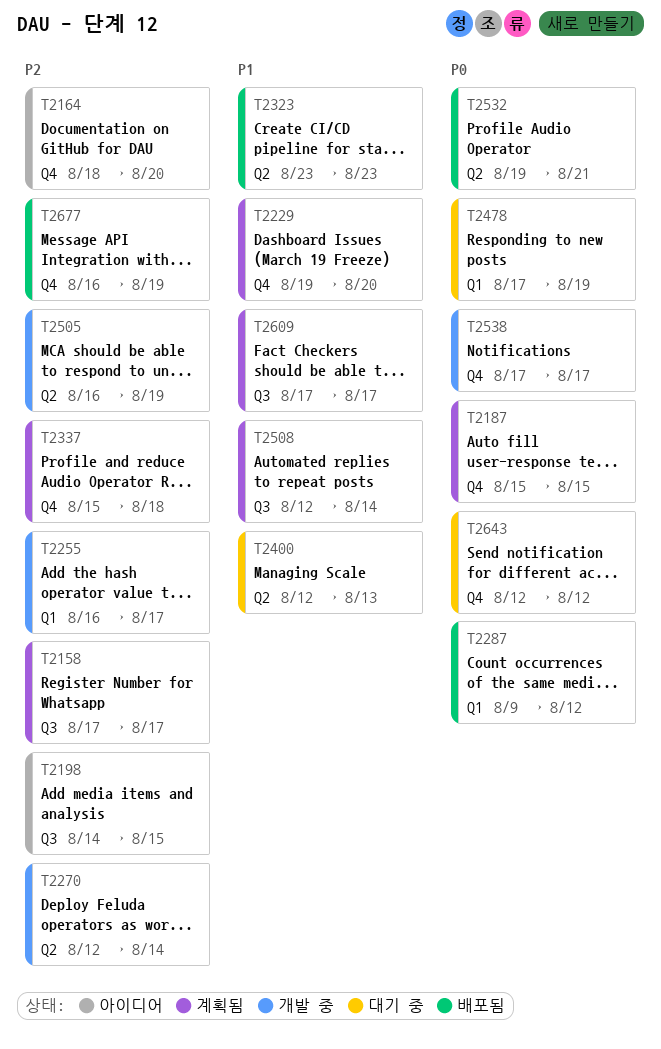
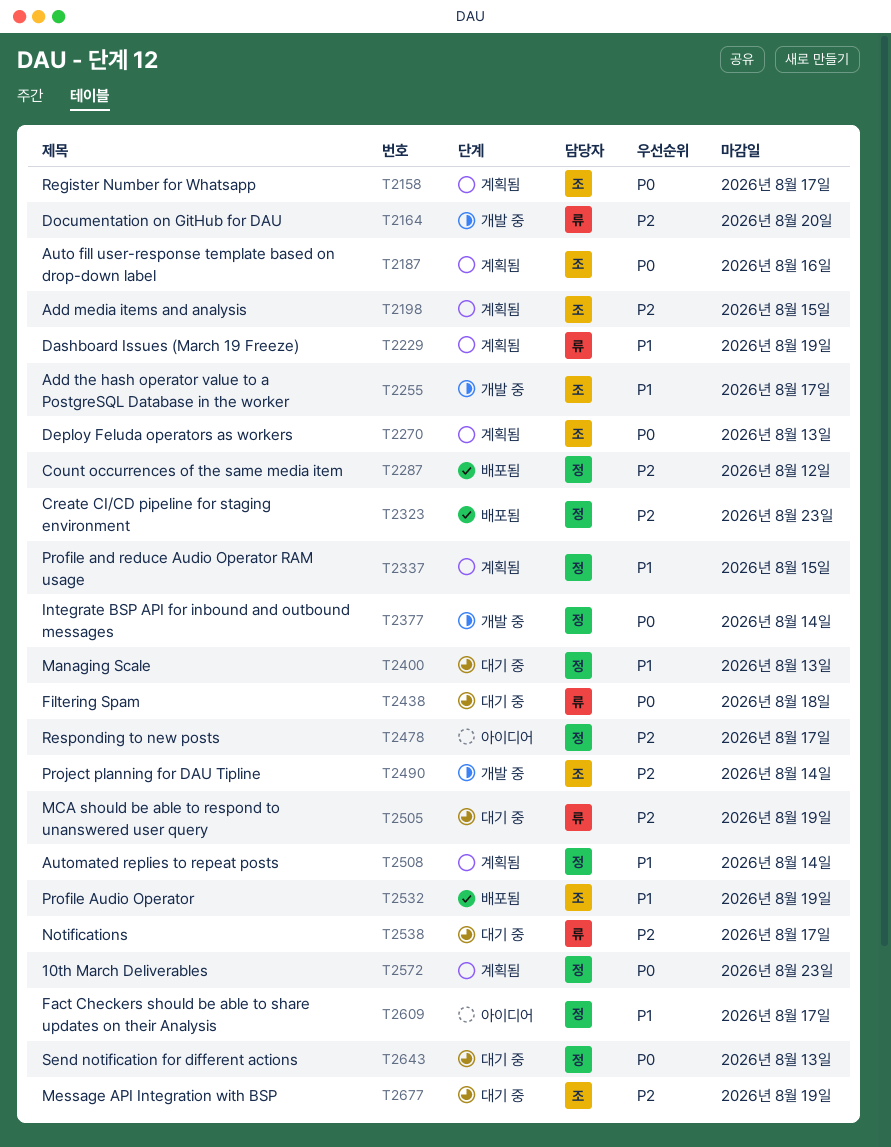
T2158, priority: P2 -> P0
T2164, status: 아이디어 -> 개발 중
T2187, due: Aug 15 -> Aug 16
T2198, status: 아이디어 -> 계획됨
T2229, due: Aug 20 -> Aug 19
T2255, priority: P2 -> P1
T2270, status: 개발 중 -> 계획됨
T2270, priority: P2 -> P0
T2270, due: Aug 14 -> Aug 13
T2287, priority: P0 -> P2
T2323, priority: P1 -> P2
T2337, priority: P2 -> P1
T2337, due: Aug 18 -> Aug 15
T2377: none -> present
T2438: none -> present
T2478, status: 대기 중 -> 아이디어
T2478, priority: P0 -> P2
T2478, due: Aug 19 -> Aug 17
T2490: none -> present
T2505, status: 개발 중 -> 대기 중
T2532, priority: P0 -> P1
T2532, due: Aug 21 -> Aug 19
T2538, status: 개발 중 -> 대기 중
T2538, priority: P0 -> P2
T2572: none -> present
T2609, status: 계획됨 -> 아이디어
T2643, due: Aug 12 -> Aug 13
T2677, status: 배포됨 -> 대기 중

